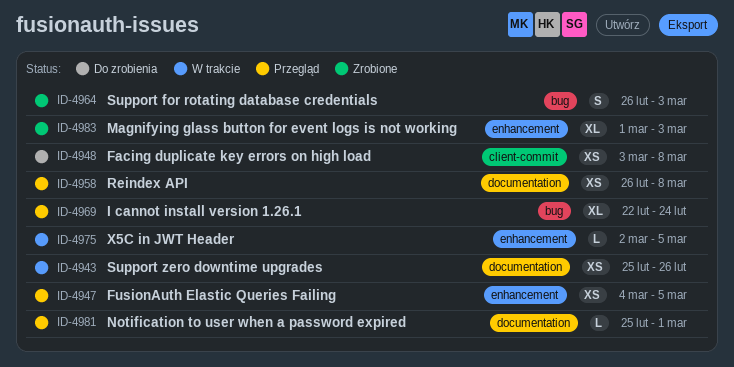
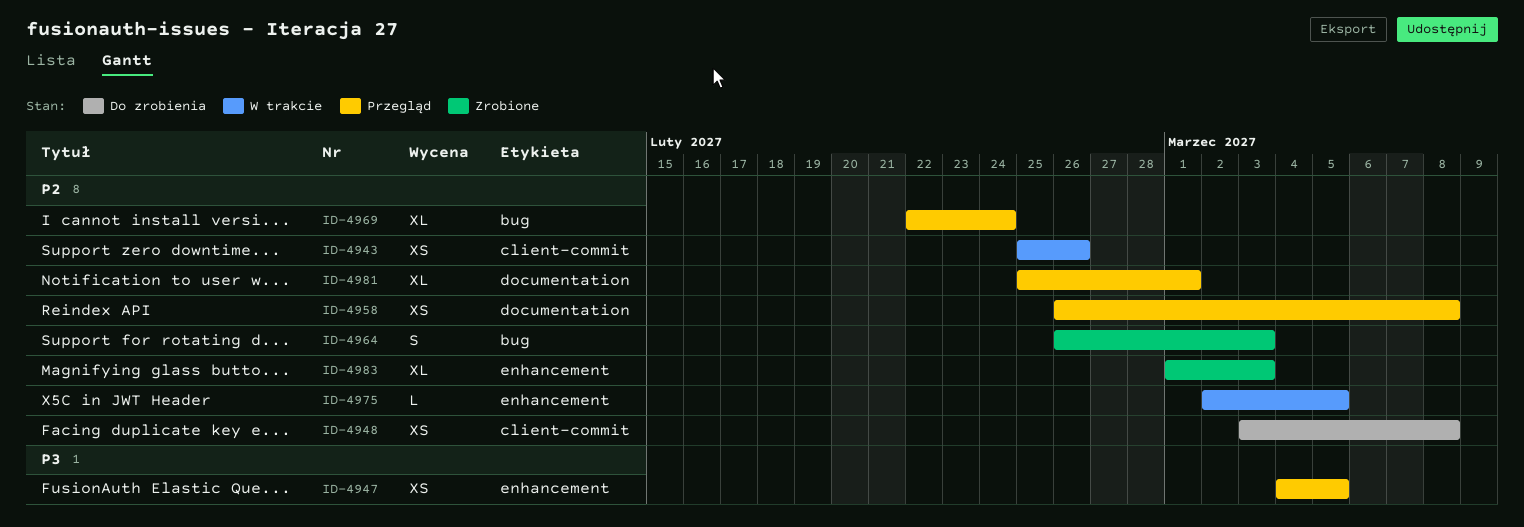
ID-4943, label: documentation -> client-commit
ID-4981, estimate: L -> XL

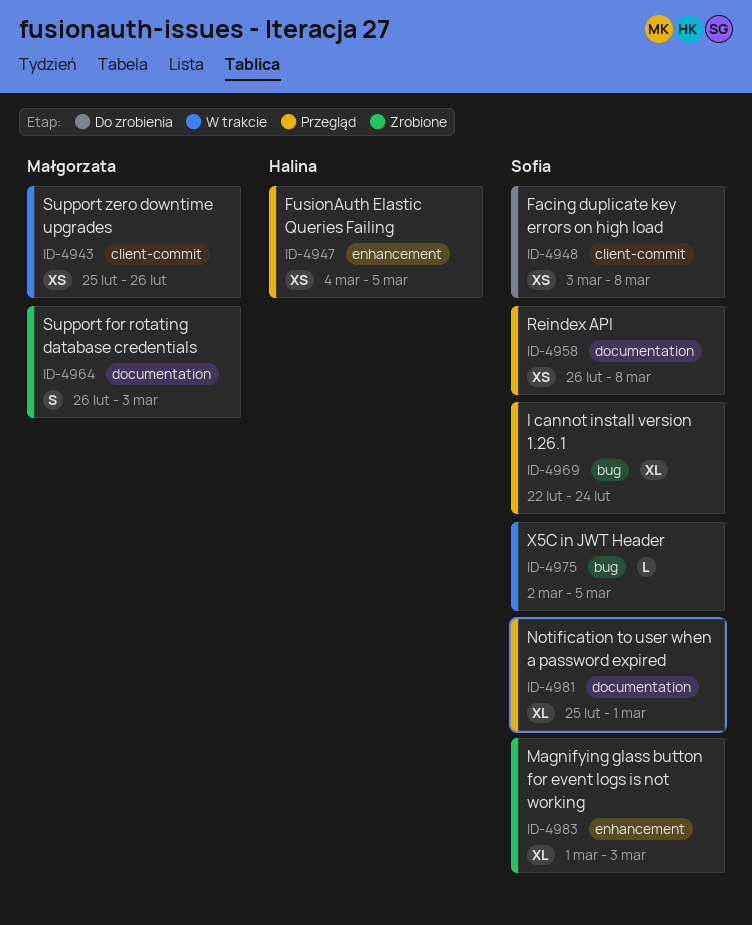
ID-4964, label: bug -> documentation
ID-4975, label: enhancement -> bug

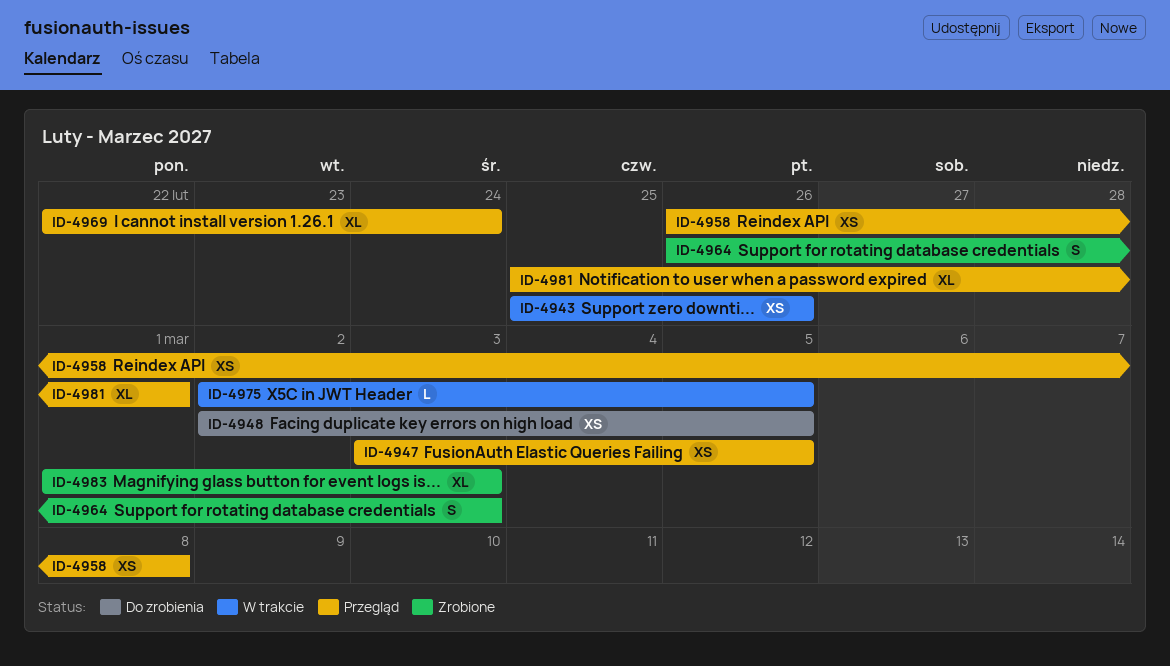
ID-4947, start: Mar 4 -> Mar 3
ID-4948, start: Mar 3 -> Mar 2
ID-4948, due: Mar 8 -> Mar 5

